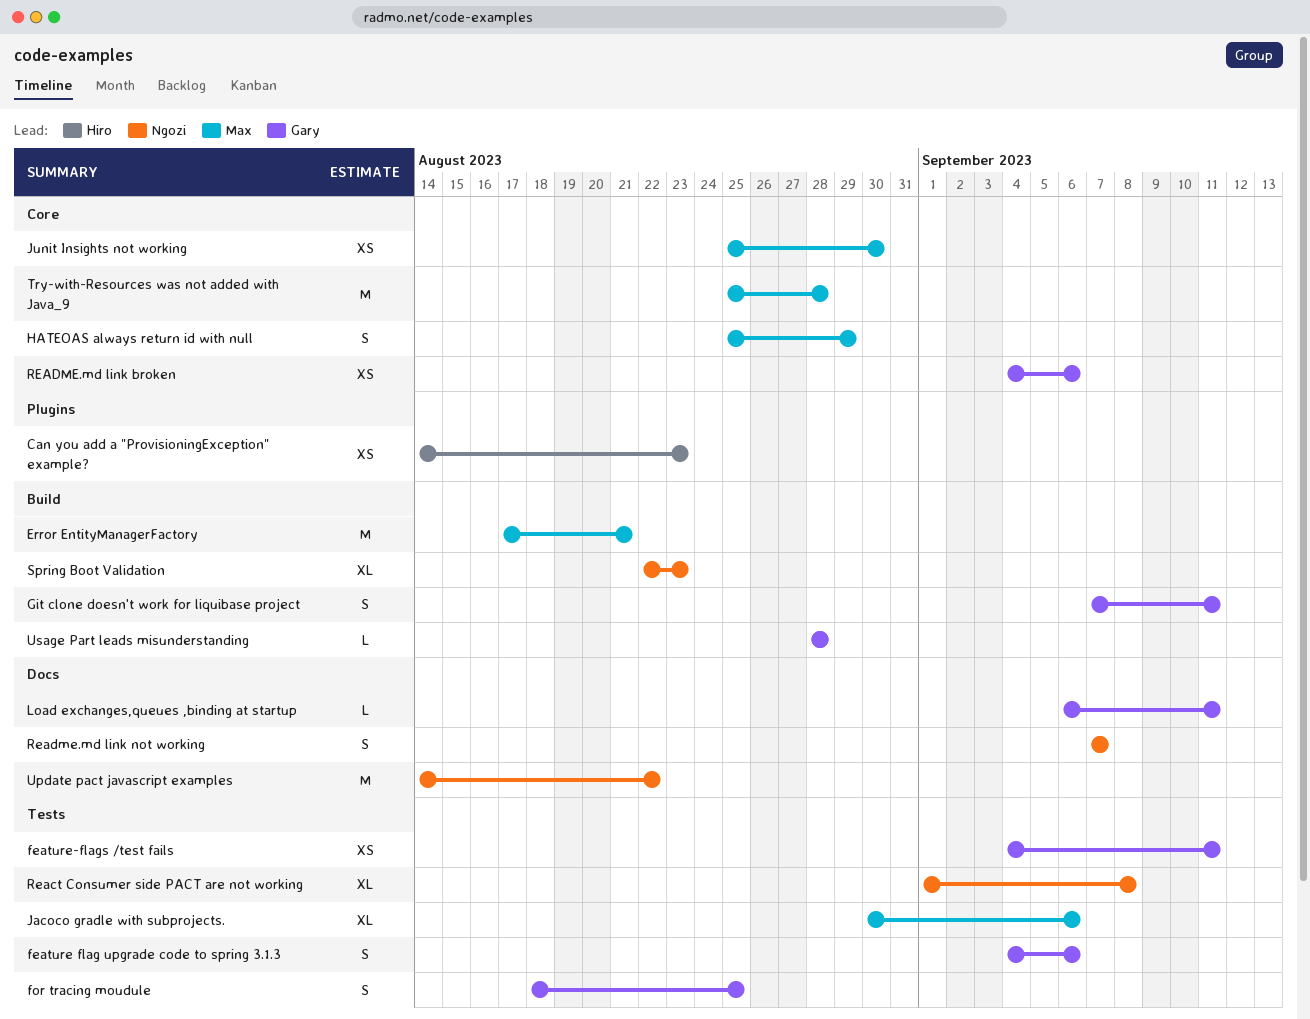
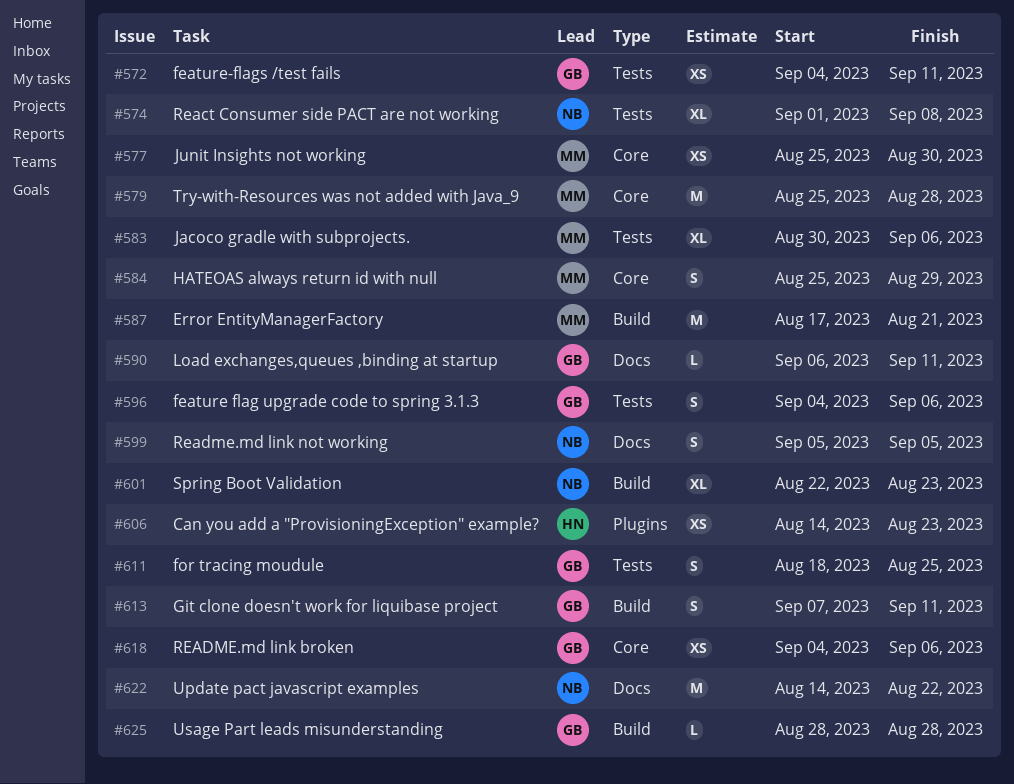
Readme.md link not working, start: Sep 7 -> Sep 5
Readme.md link not working, due: Sep 7 -> Sep 5

